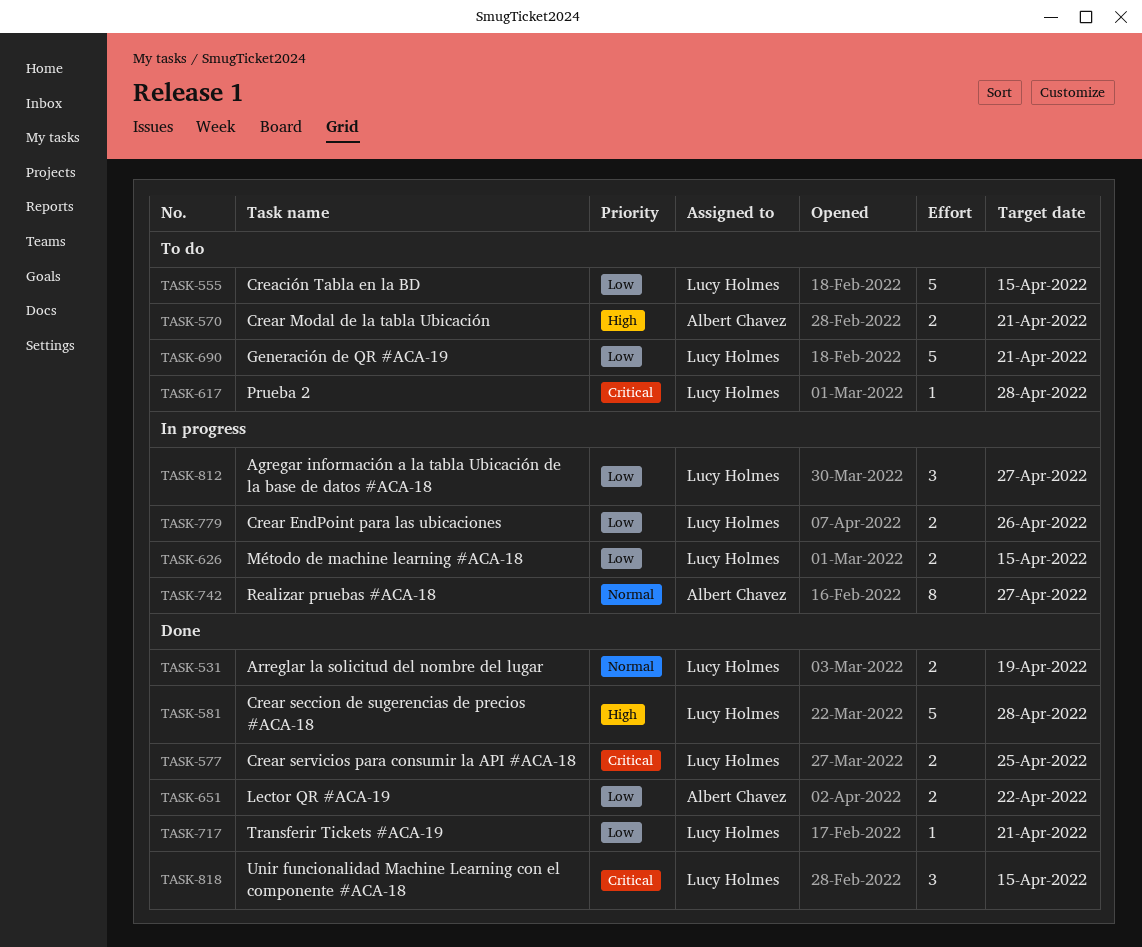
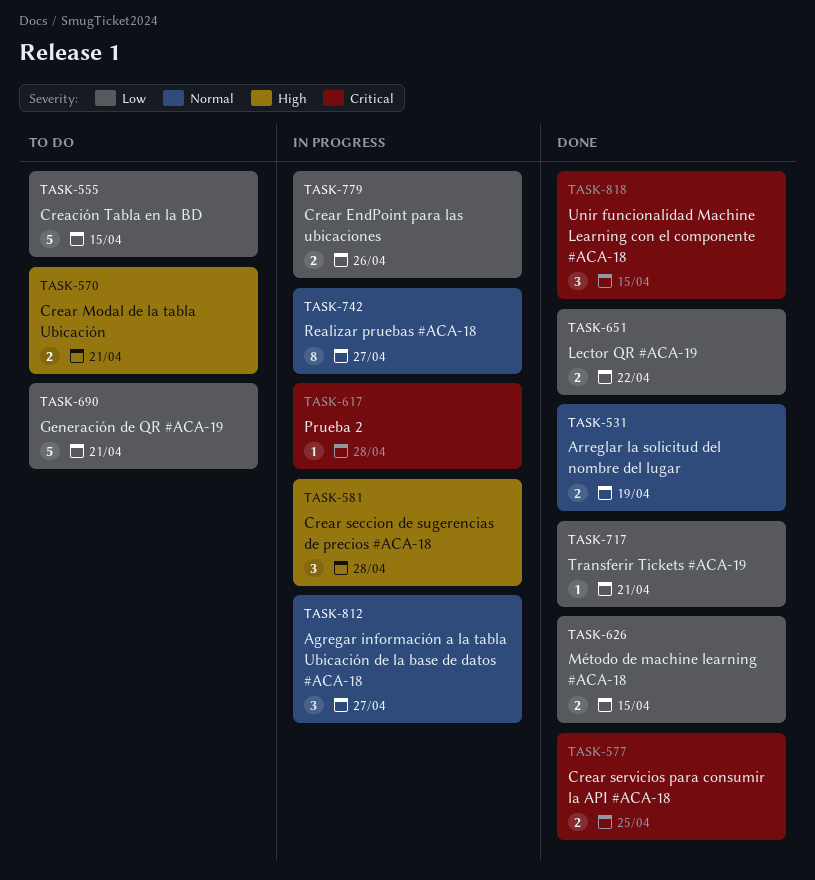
TASK-581, status: Done -> In progress
TASK-581, estimate: 5 -> 3
TASK-617, status: To do -> In progress
TASK-626, status: In progress -> Done
TASK-812, priority: Low -> Normal

